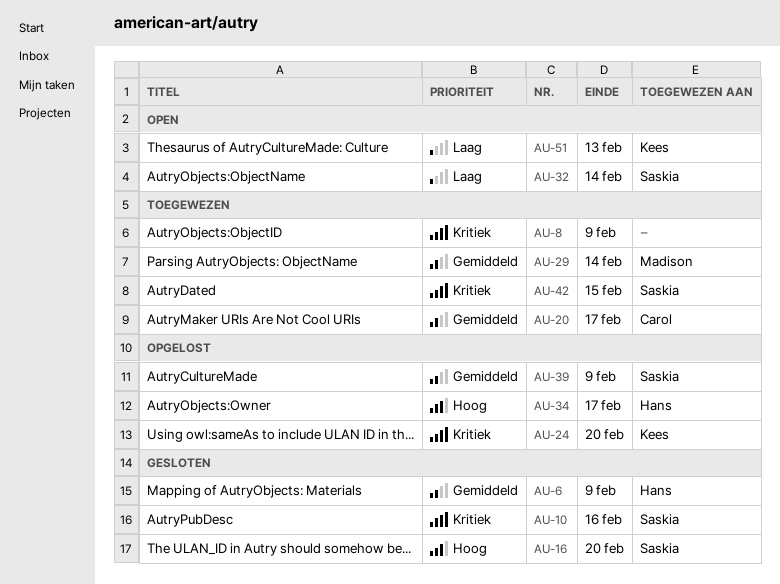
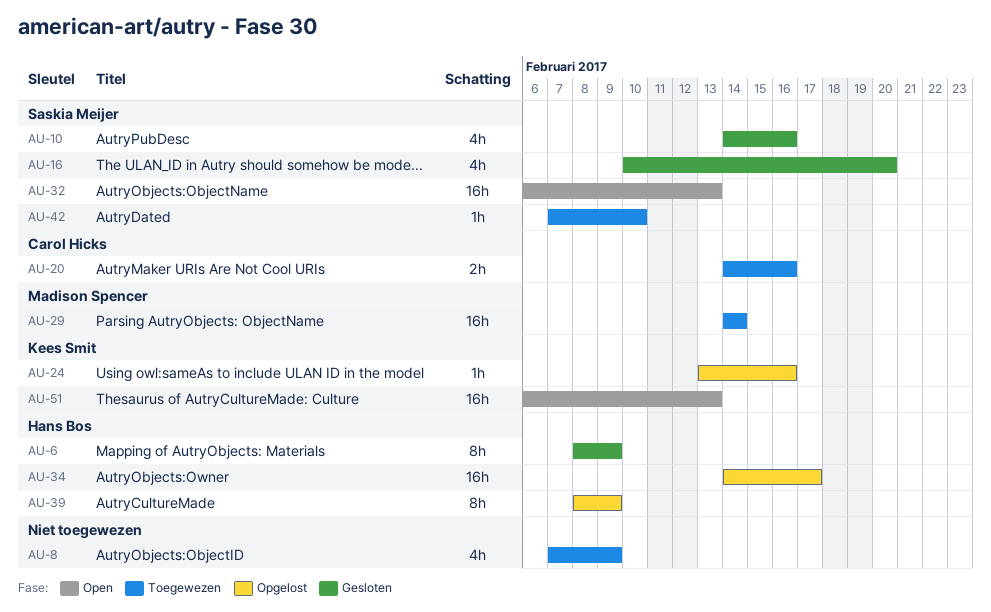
AU-20, due: Feb 17 -> Feb 16
AU-24, due: Feb 20 -> Feb 16
AU-32, due: Feb 14 -> Feb 13
AU-39, owner: Saskia Meijer -> Hans Bos
AU-42, due: Feb 15 -> Feb 10

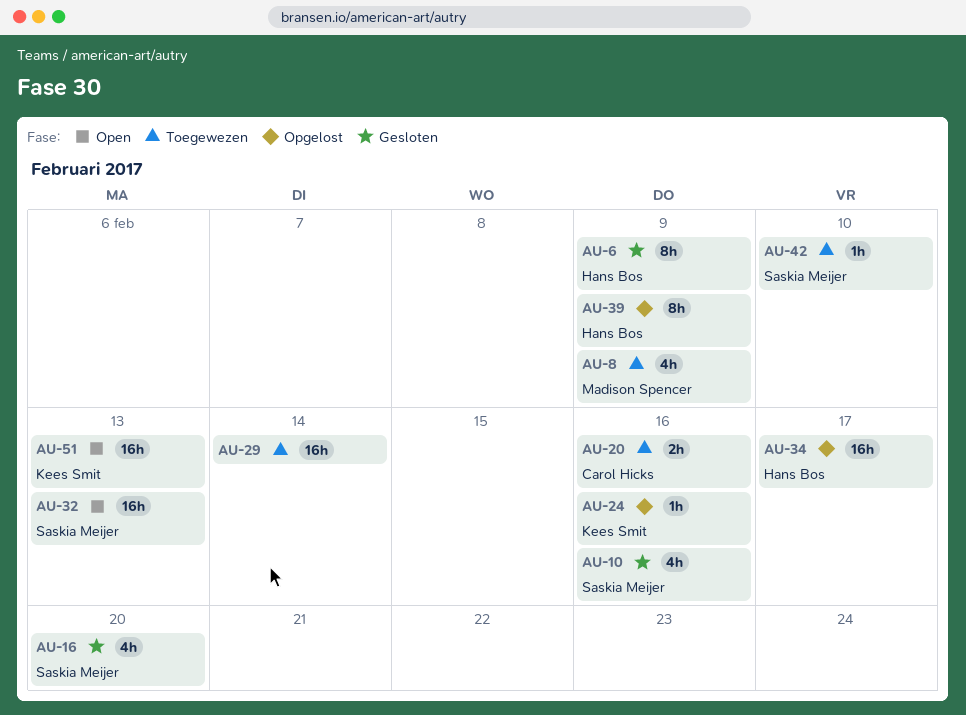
AU-8, owner: none -> Madison Spencer
AU-29, owner: Madison Spencer -> none

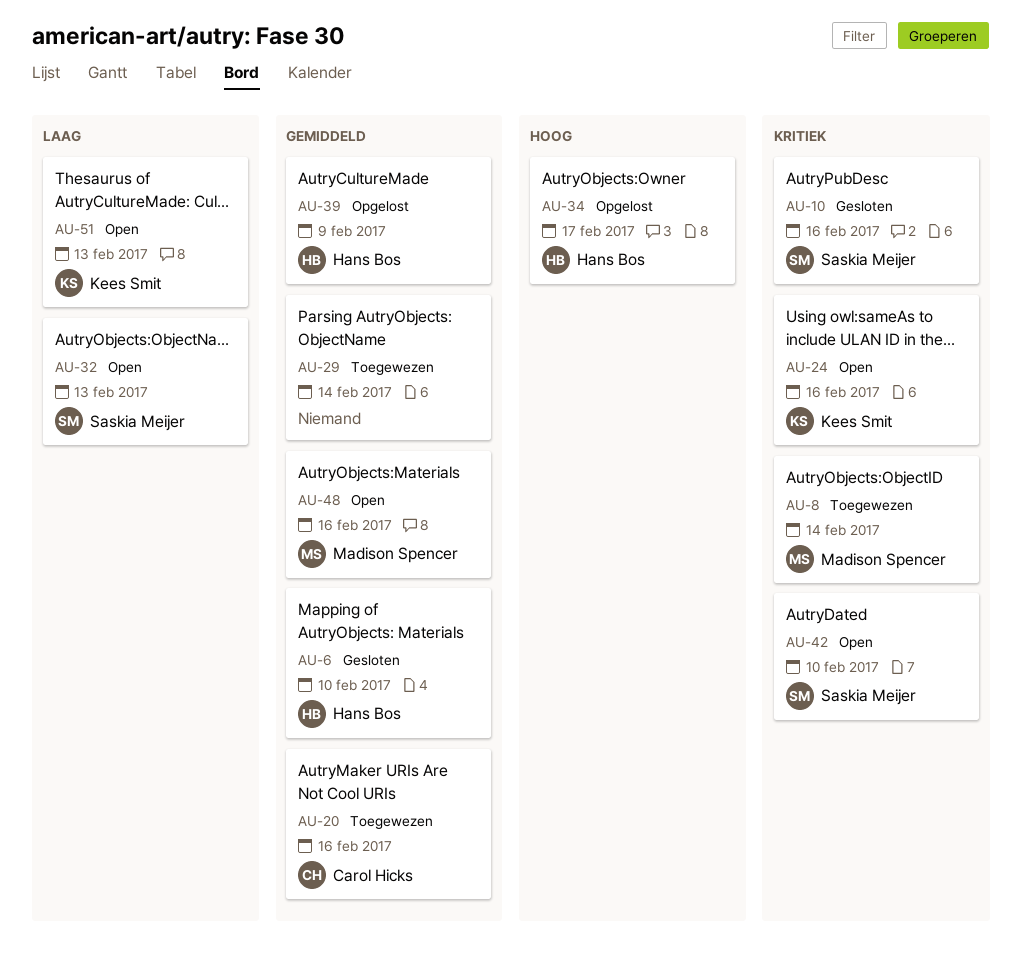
AU-6, due: Feb 9 -> Feb 10
AU-8, due: Feb 9 -> Feb 14
AU-16: present -> none
AU-24, status: Opgelost -> Open
AU-42, status: Toegewezen -> Open
AU-48: none -> present

